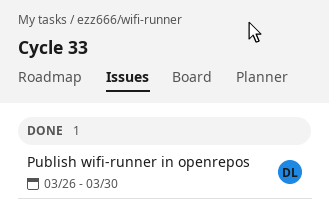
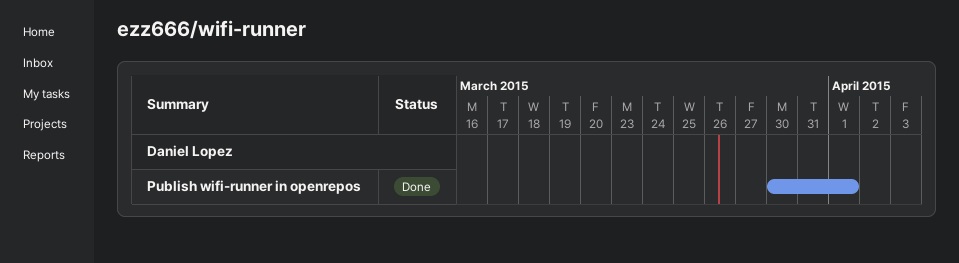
Publish wifi-runner in openrepos, start: Mar 26 -> Mar 30
Publish wifi-runner in openrepos, due: Mar 30 -> Apr 1

